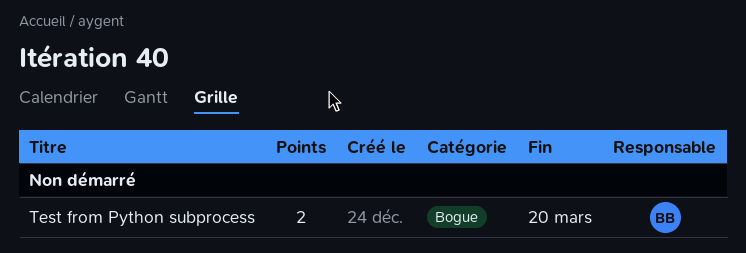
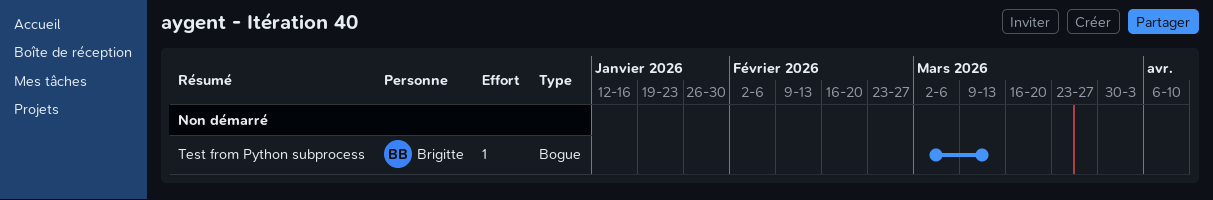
Test from Python subprocess, estimate: 2 -> 1
Test from Python subprocess, due: Mar 20 -> Mar 13

